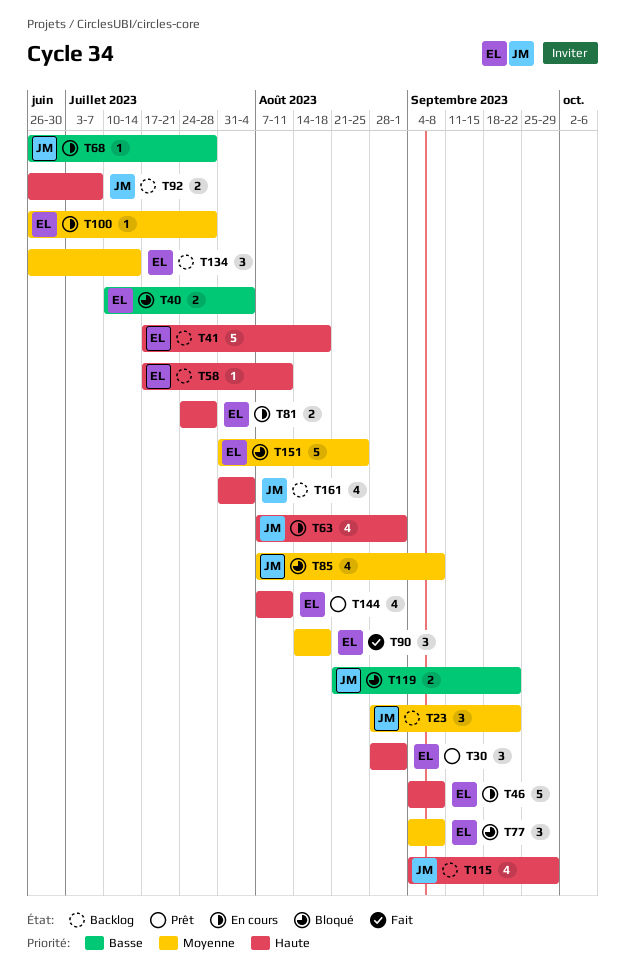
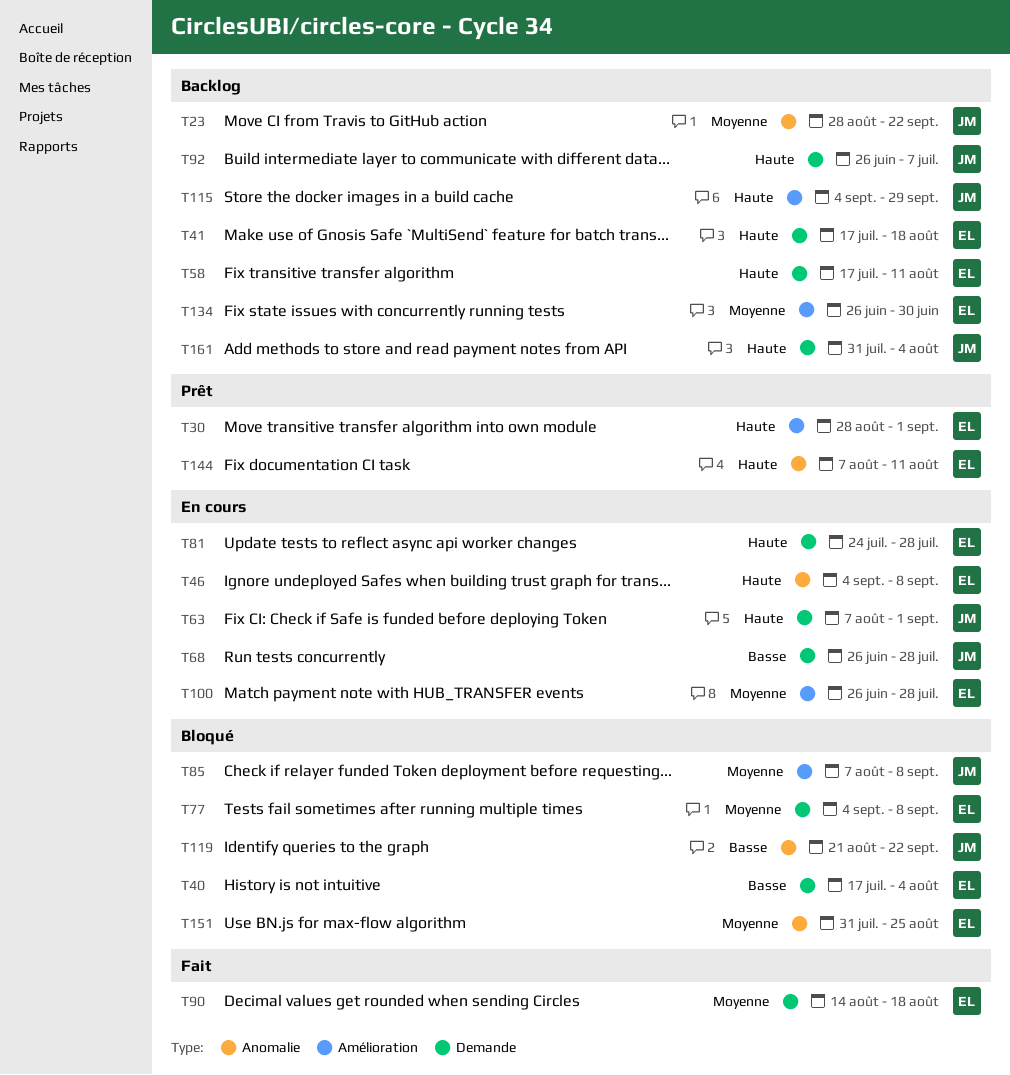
T40, start: Jul 10 -> Jul 17
T134, due: Jul 14 -> Jun 30

